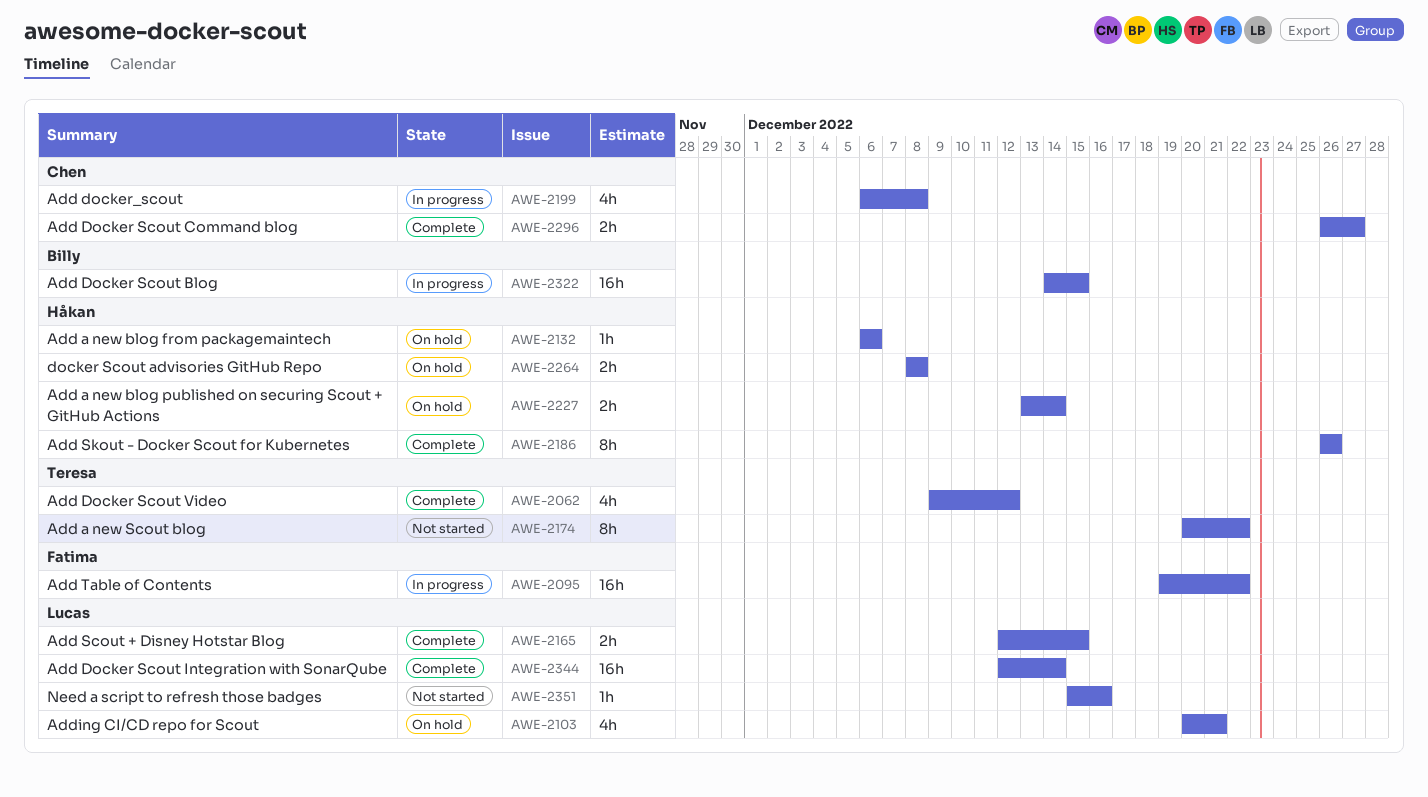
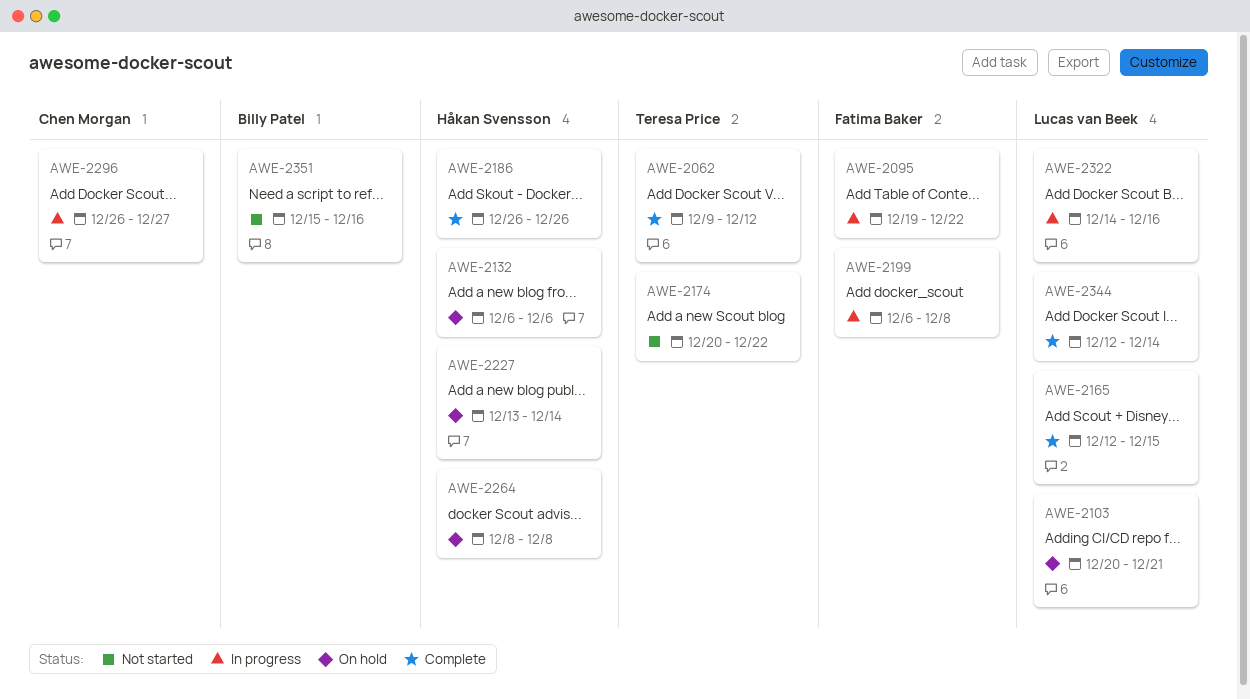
AWE-2199, owner: Chen Morgan -> Fatima Baker
AWE-2296, status: Complete -> In progress
AWE-2322, owner: Billy Patel -> Lucas van Beek
AWE-2322, due: Dec 15 -> Dec 16
AWE-2351, owner: Lucas van Beek -> Billy Patel

